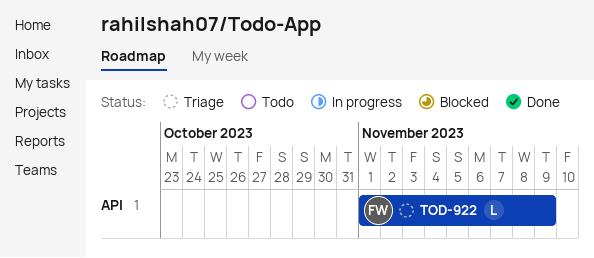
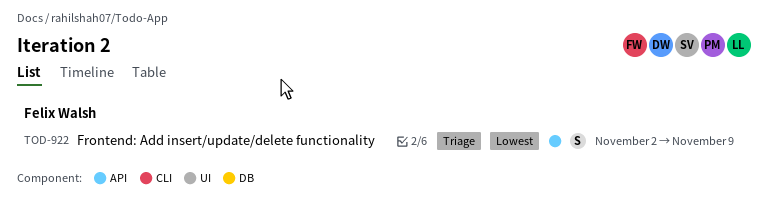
TOD-922, estimate: L -> S
TOD-922, start: Nov 1 -> Nov 2

